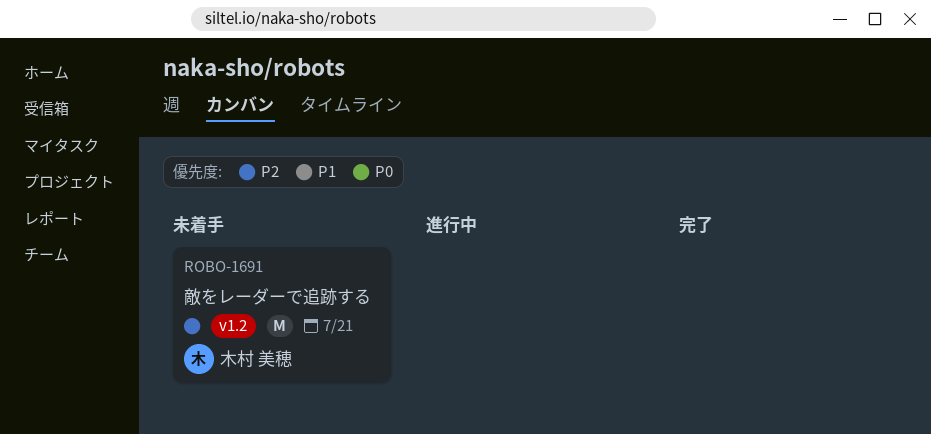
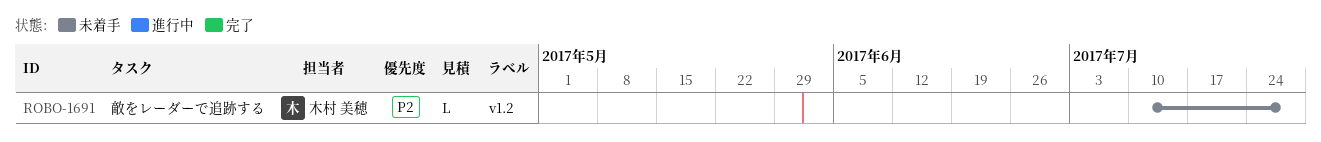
ROBO-1691, estimate: M -> L
ROBO-1691, due: Jul 21 -> Jul 28

